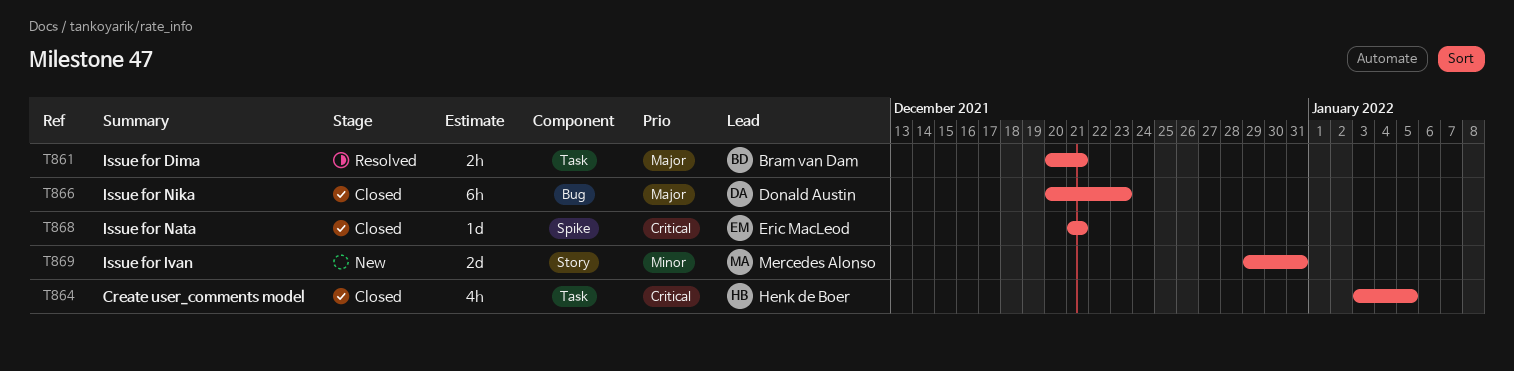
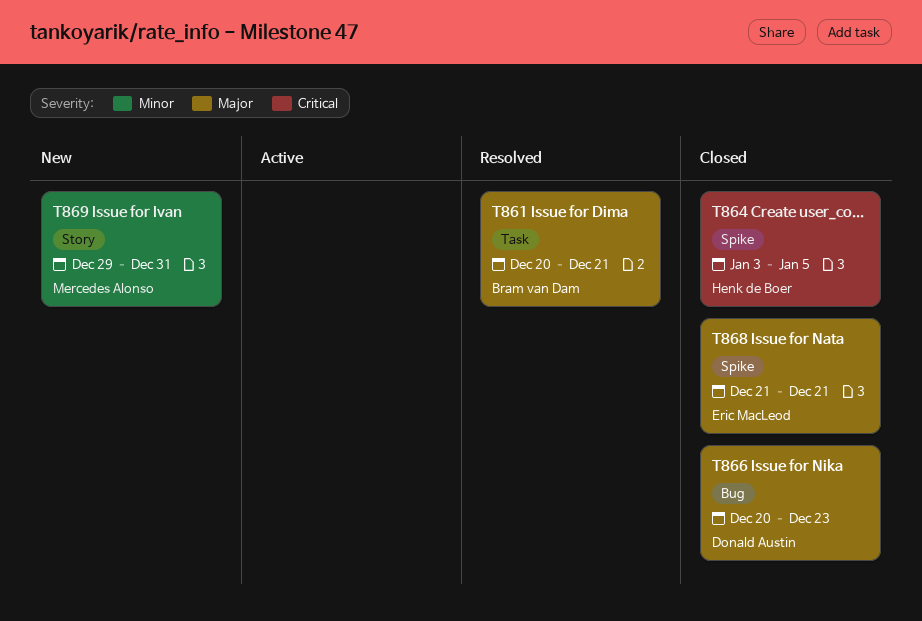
T864, label: Task -> Spike
T868, priority: Critical -> Major

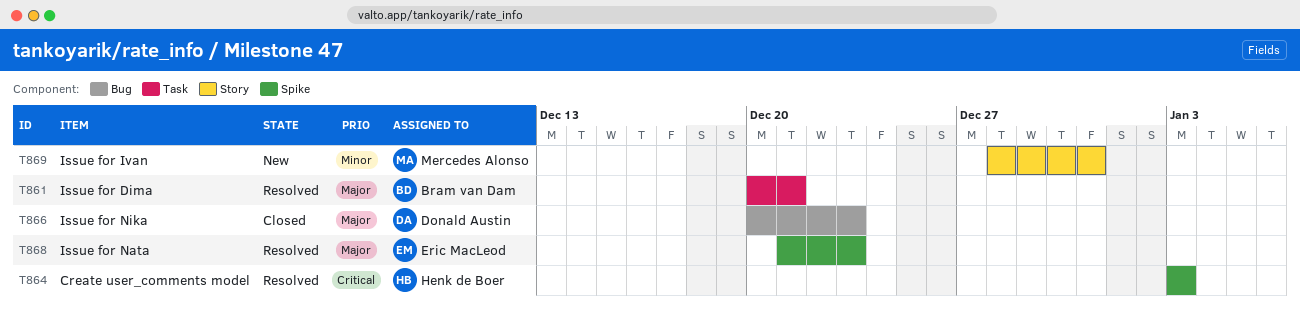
T864, status: Closed -> Resolved
T864, due: Jan 5 -> Jan 3
T868, status: Closed -> Resolved
T868, due: Dec 21 -> Dec 23
T869, start: Dec 29 -> Dec 28

